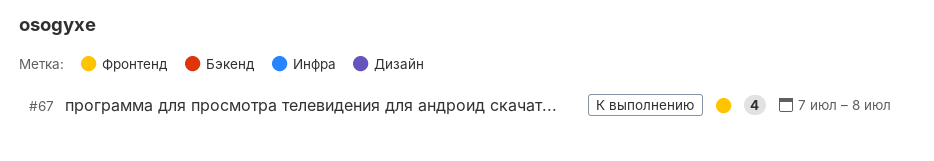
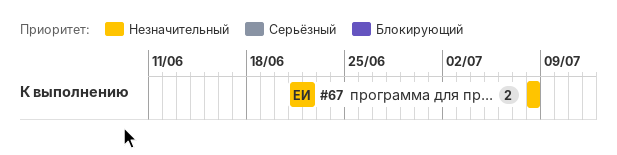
#67, estimate: 4 -> 2
#67, start: Jul 7 -> Jul 8

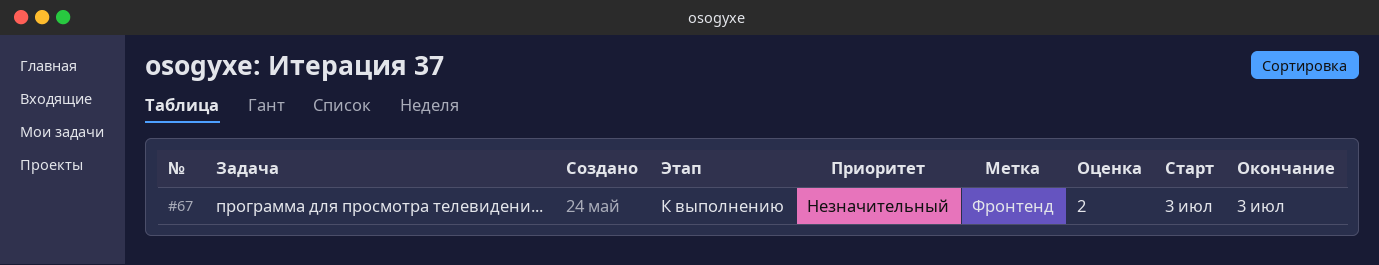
#67, start: Jul 8 -> Jul 3
#67, due: Jul 8 -> Jul 3

